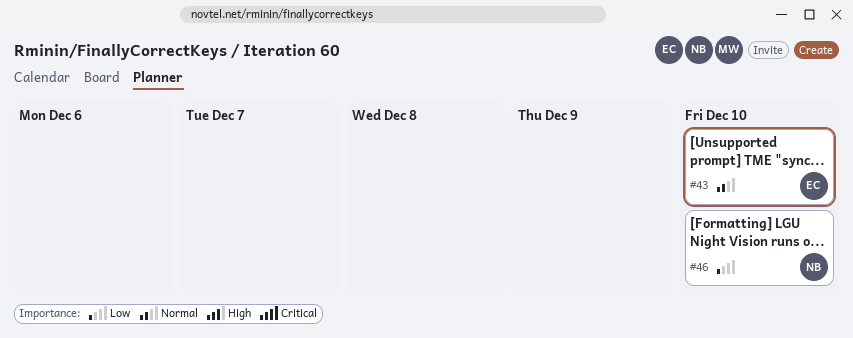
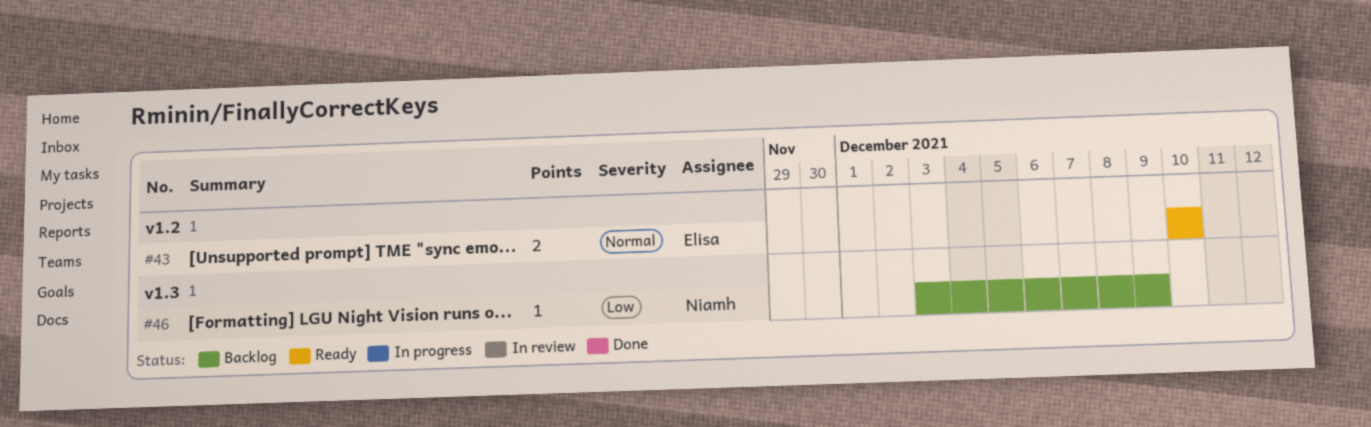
#46, due: Dec 10 -> Dec 9

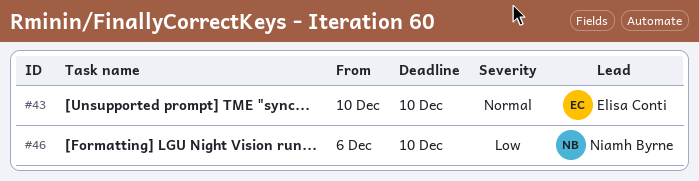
#46, start: Dec 3 -> Dec 6
#46, due: Dec 9 -> Dec 10

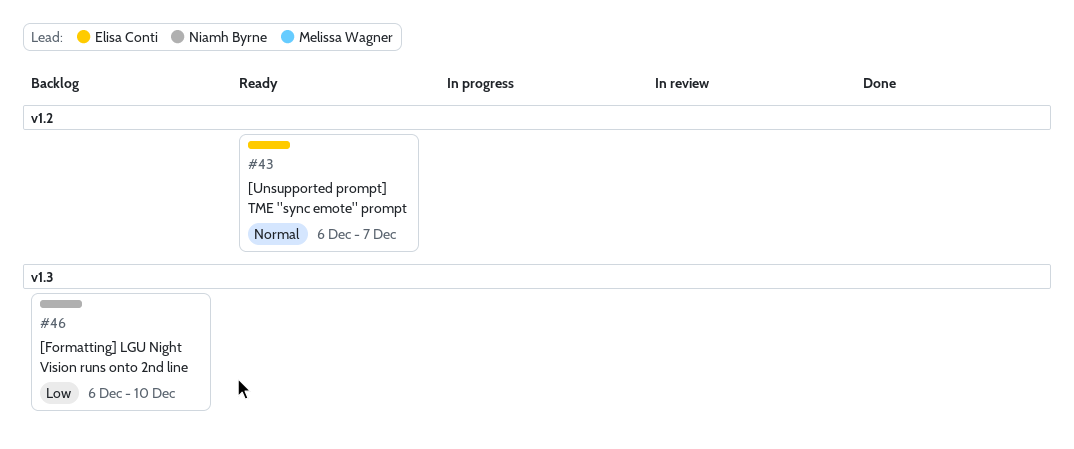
#43, start: Dec 10 -> Dec 6
#43, due: Dec 10 -> Dec 7

